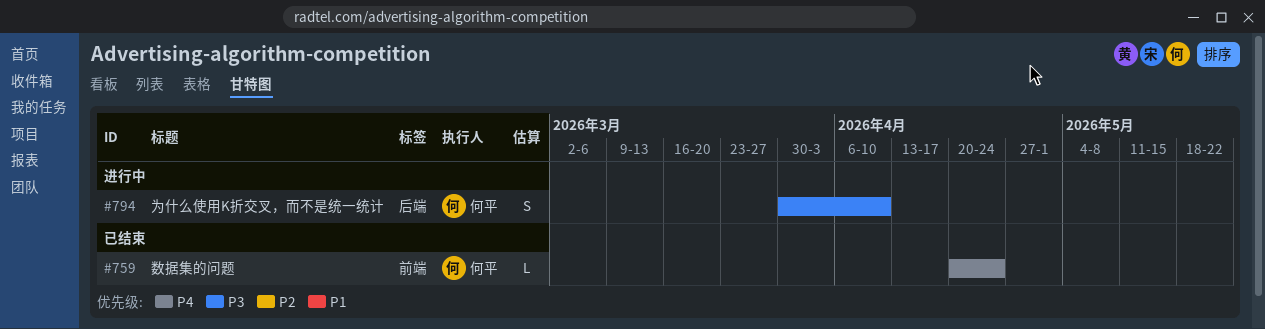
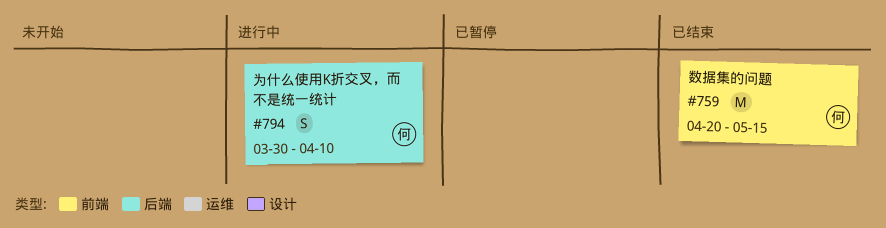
#759, estimate: L -> M
#759, due: Apr 24 -> May 15

